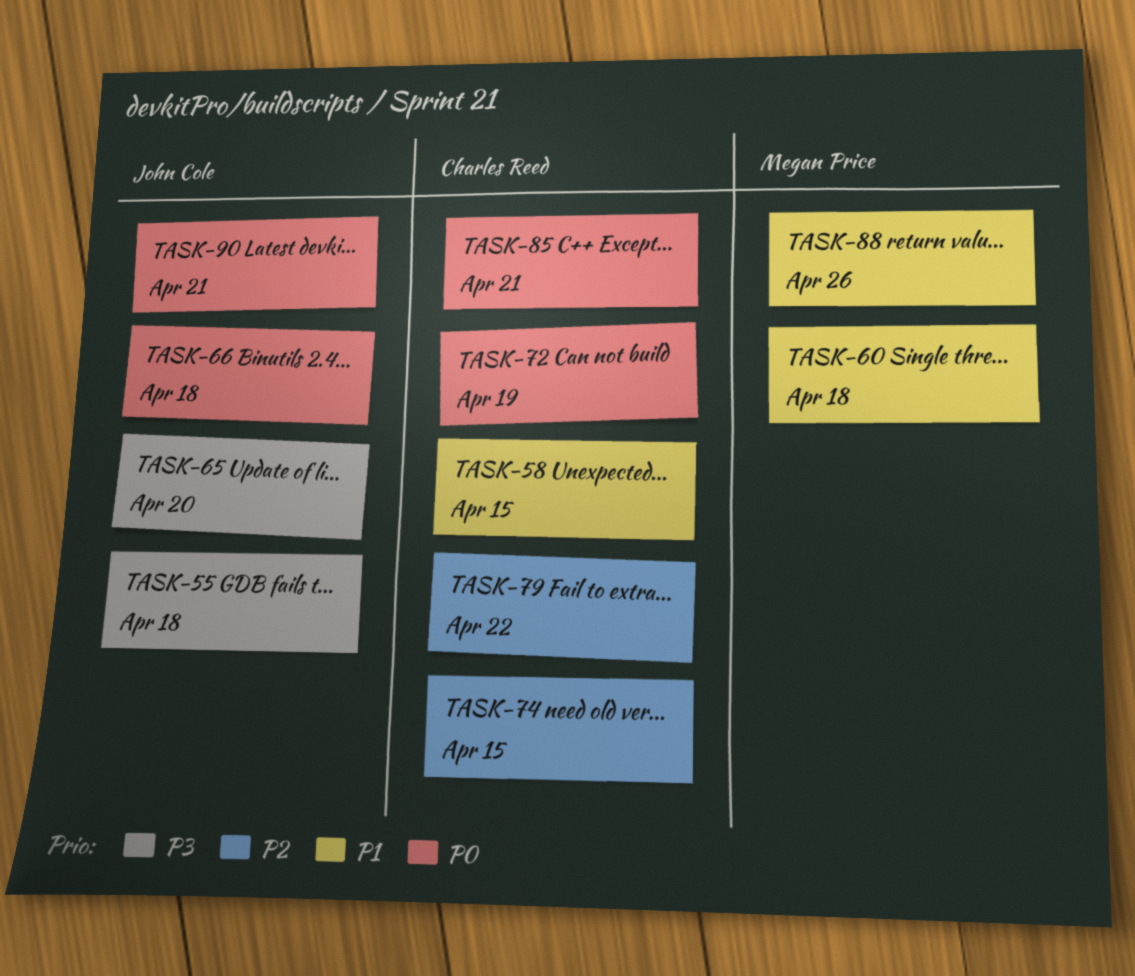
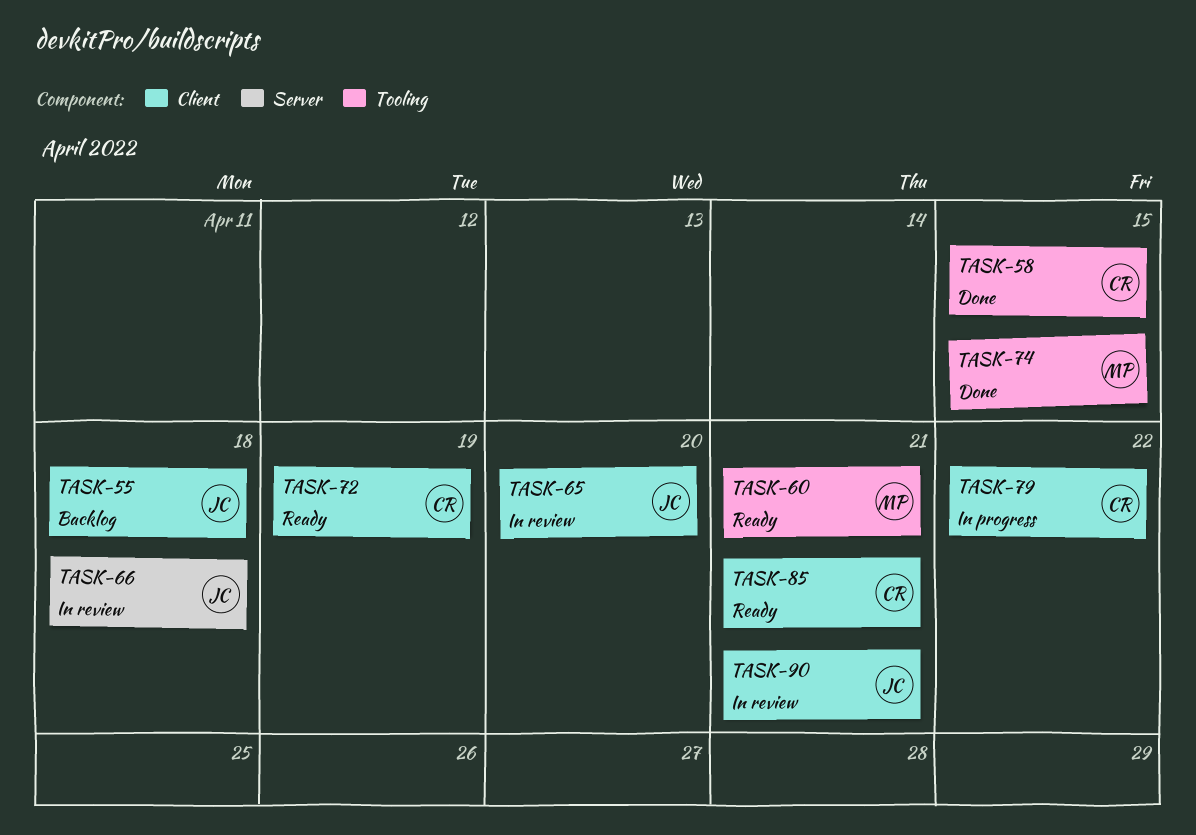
TASK-60, due: Apr 18 -> Apr 21
TASK-74, owner: Charles Reed -> Megan Price
TASK-88: present -> none

